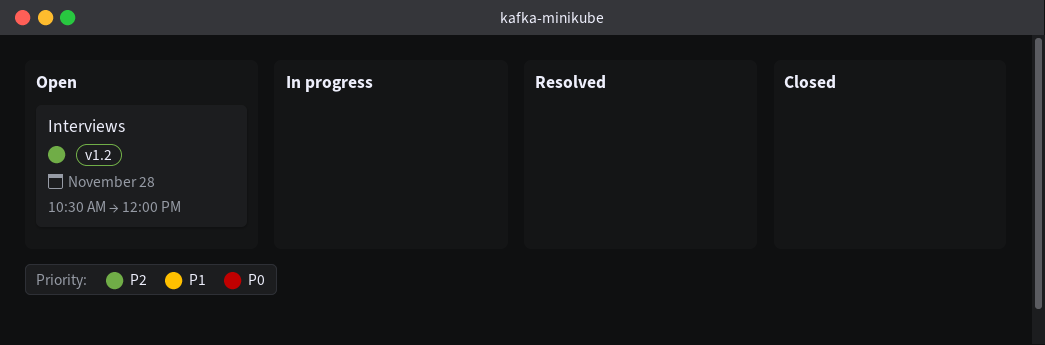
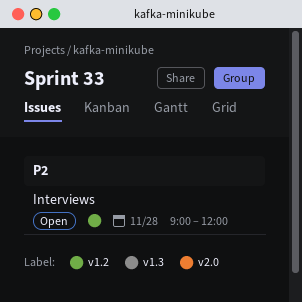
Interviews, begins: 10:30 -> 09:00

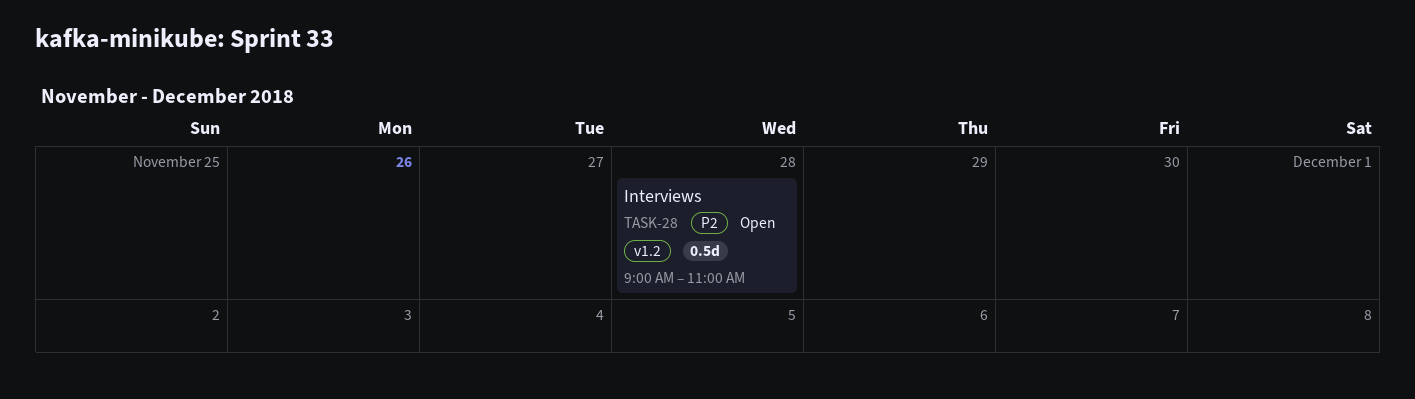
Interviews, ends: 12:00 -> 11:00

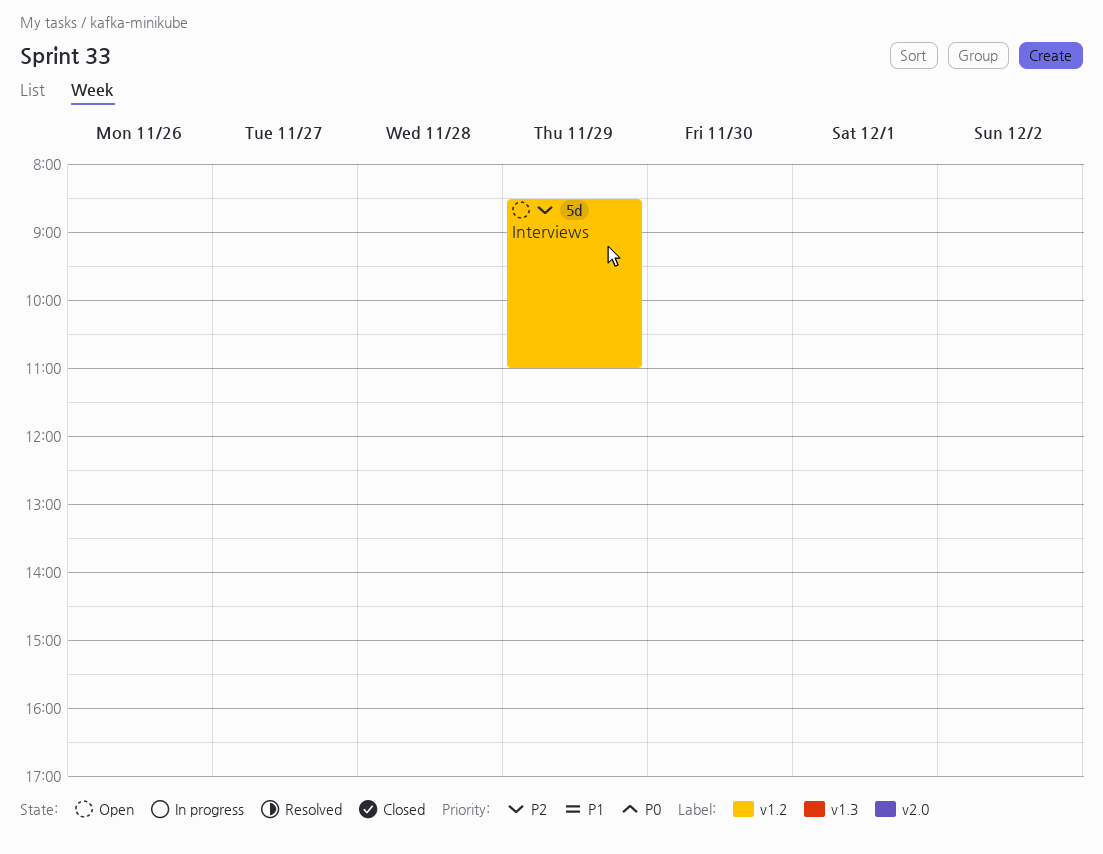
Interviews, estimate: 0.5d -> 5d
Interviews, day: Nov 28 -> Nov 29
Interviews, begins: 09:00 -> 08:30

